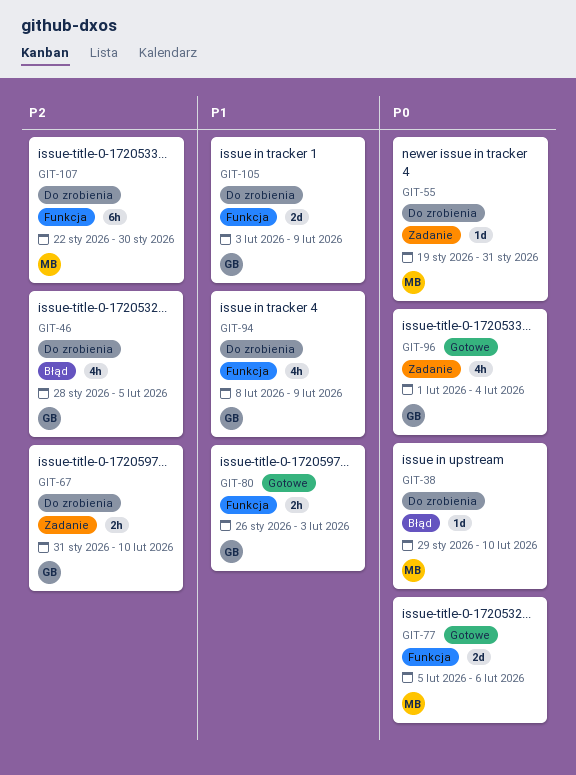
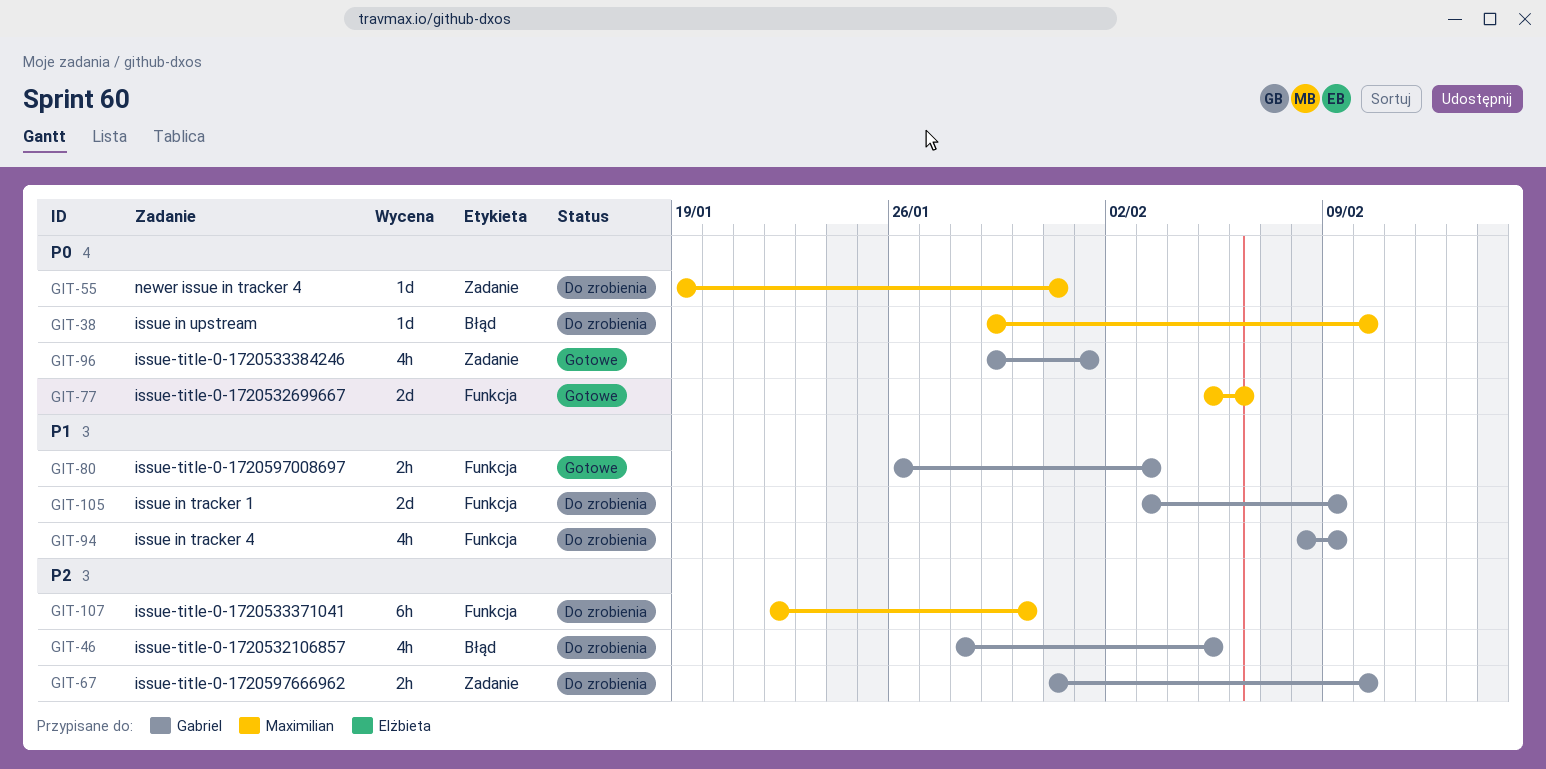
GIT-96, start: Feb 1 -> Jan 29
GIT-96, due: Feb 4 -> Feb 1

